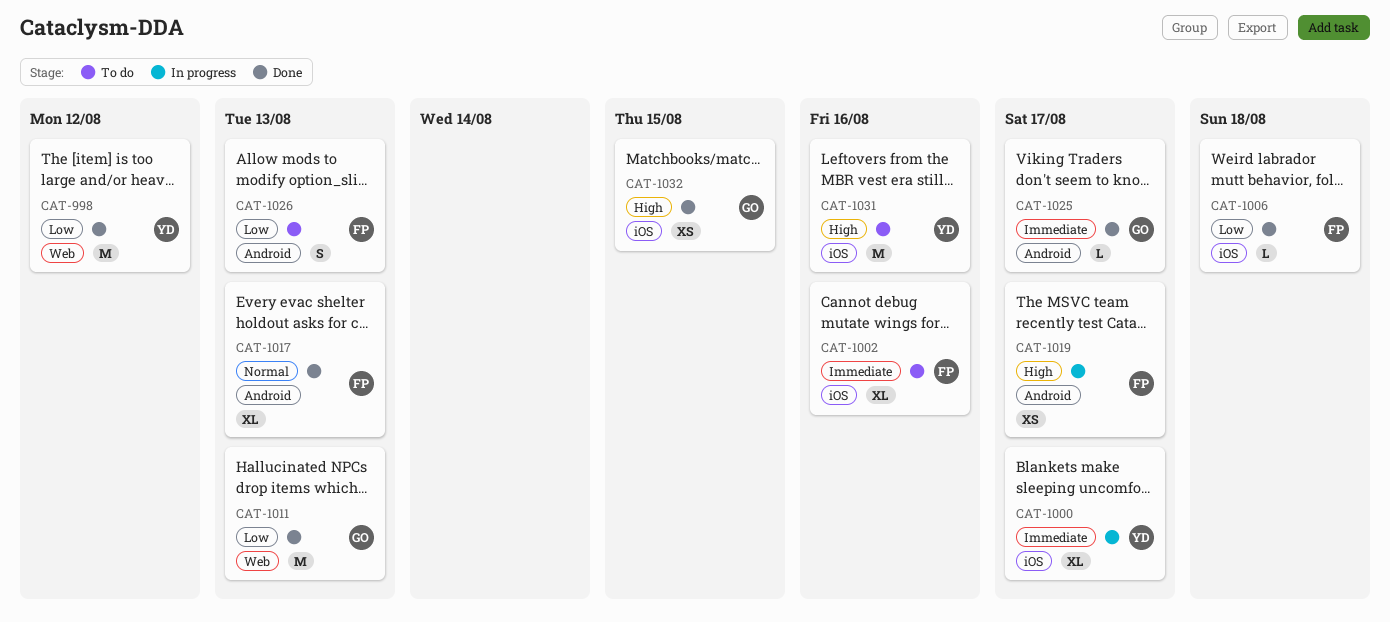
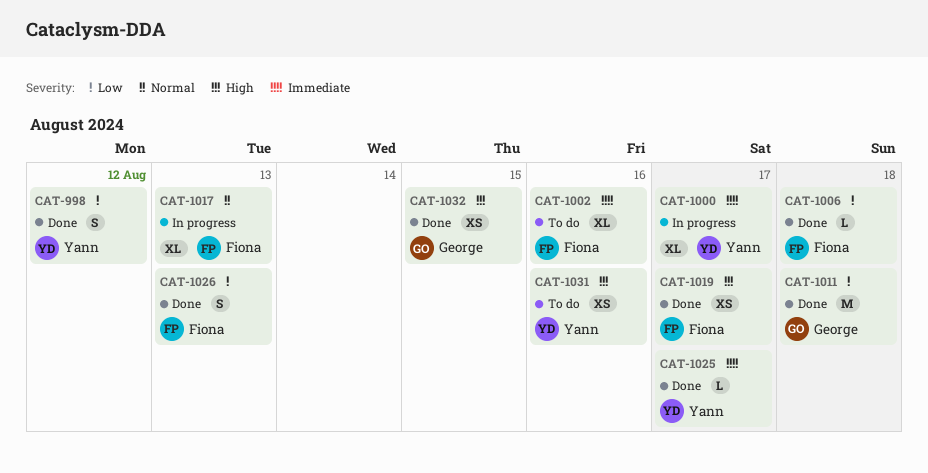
CAT-998, estimate: M -> S
CAT-1011, due: Aug 13 -> Aug 18
CAT-1017, status: Done -> In progress
CAT-1019, status: In progress -> Done
CAT-1025, owner: George -> Yann
CAT-1026, status: To do -> Done
CAT-1031, estimate: M -> XS

